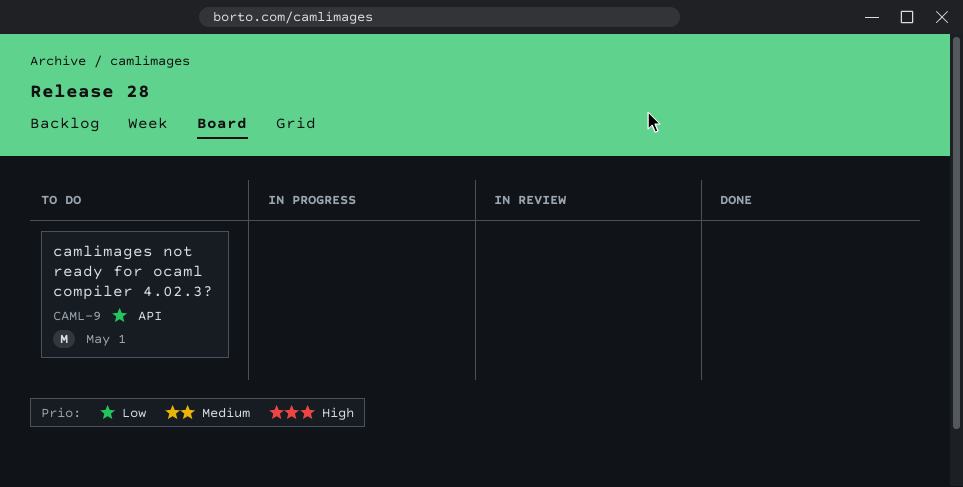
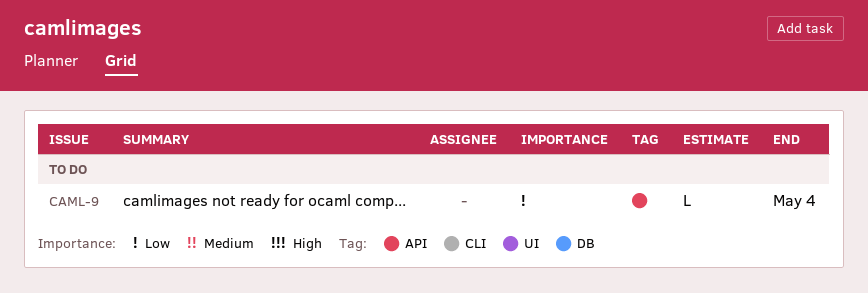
CAML-9, estimate: M -> L
CAML-9, due: May 1 -> May 4

